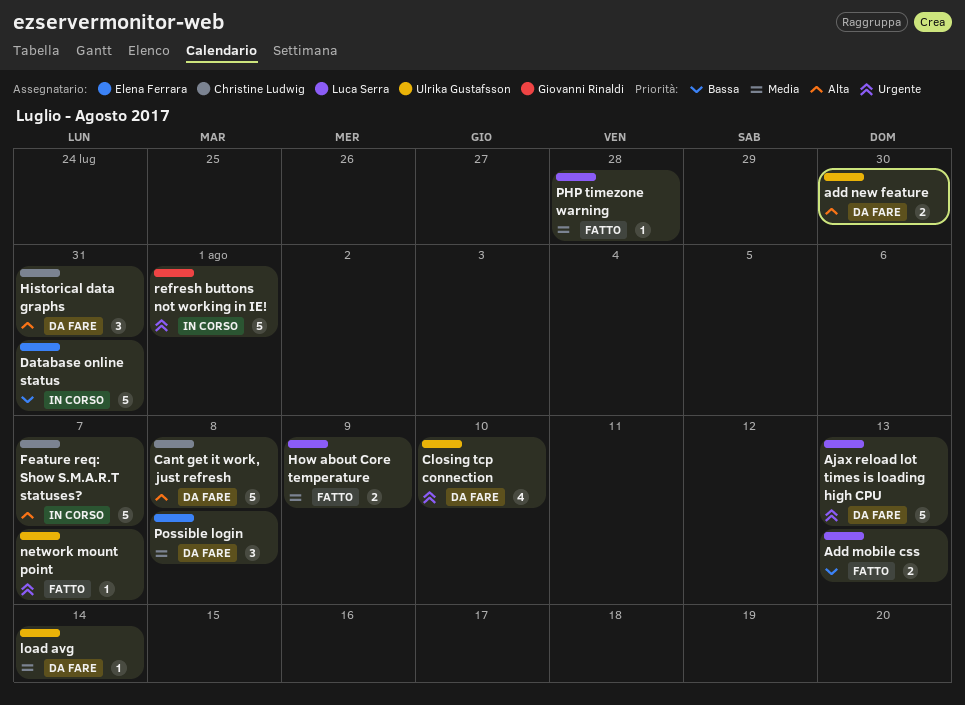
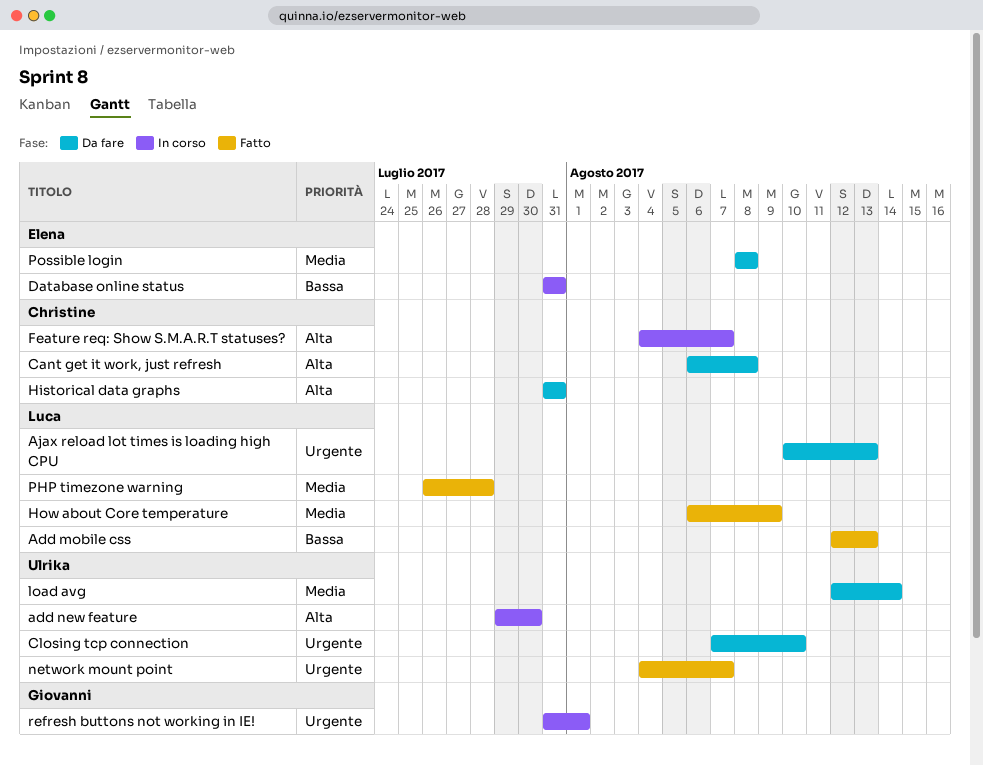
add new feature, status: Da fare -> In corso

